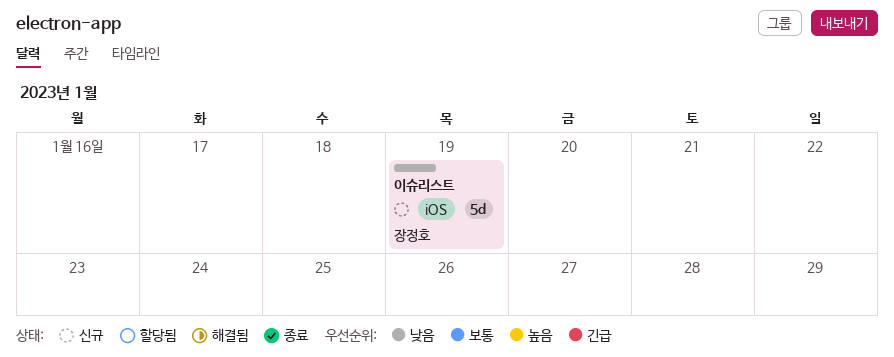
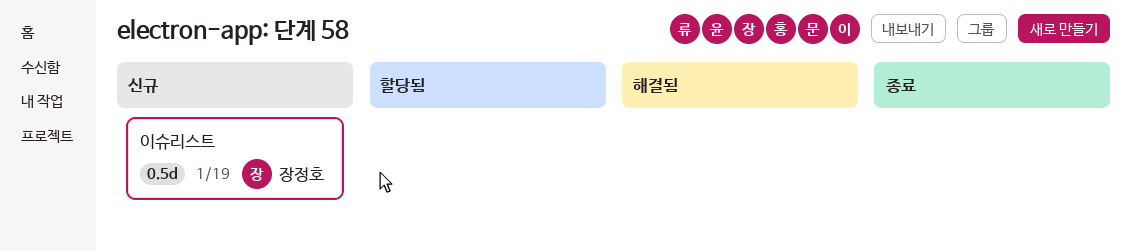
이슈리스트, estimate: 5d -> 0.5d

